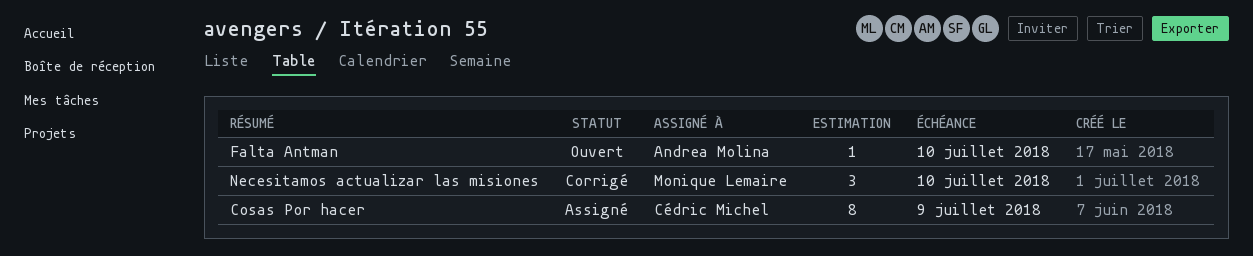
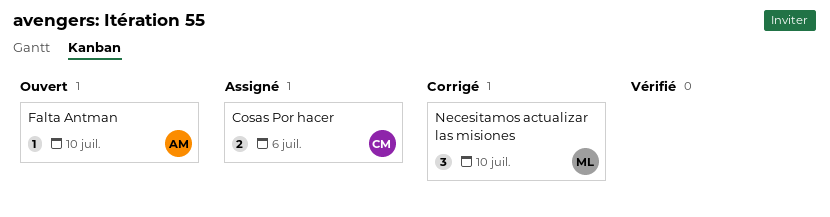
Cosas Por hacer, estimate: 8 -> 2
Cosas Por hacer, due: Jul 9 -> Jul 6

